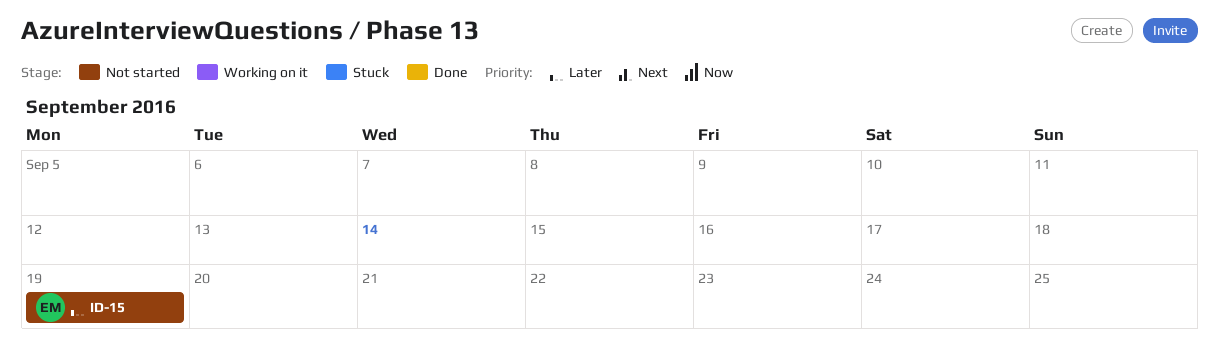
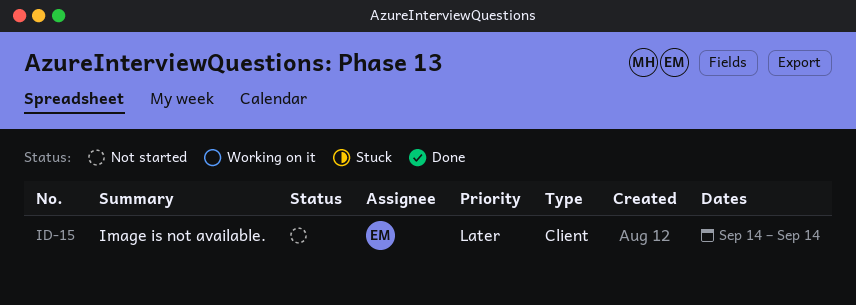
ID-15, start: Sep 19 -> Sep 14
ID-15, due: Sep 19 -> Sep 14

